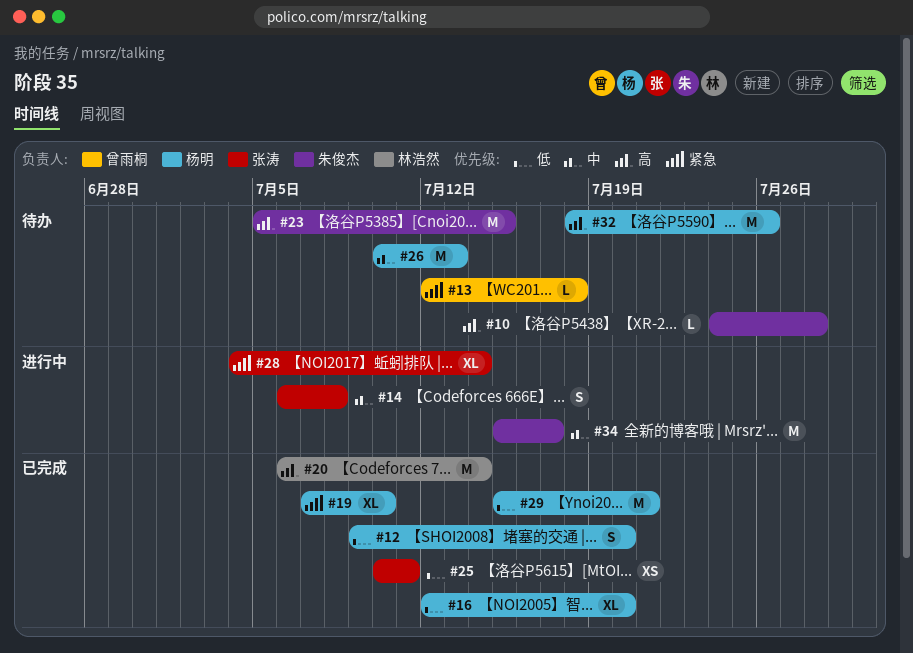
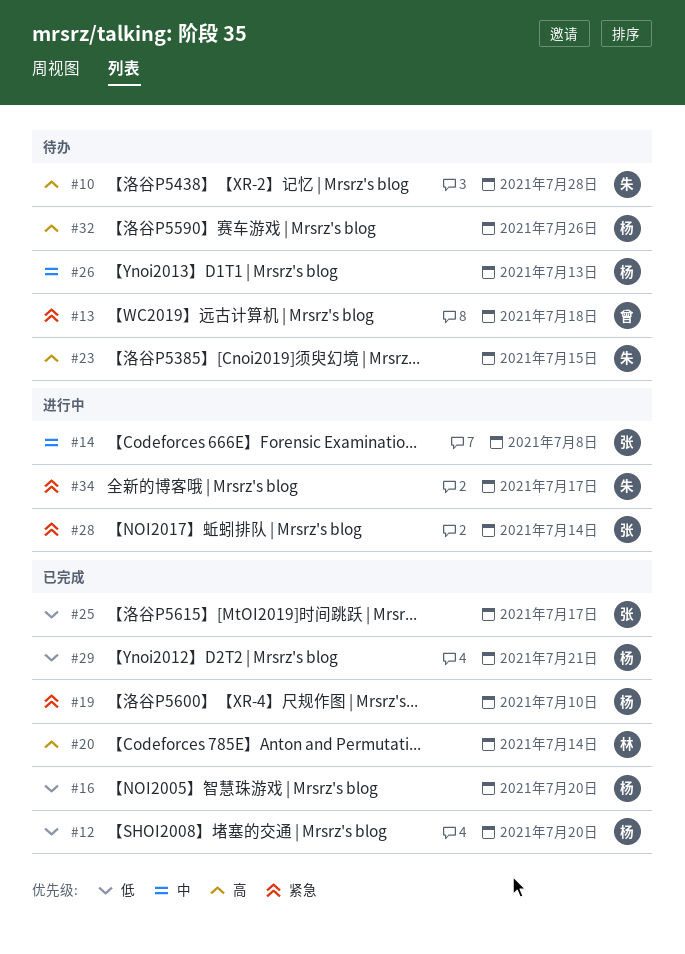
#25, due: Jul 11 -> Jul 17
#34, priority: 中 -> 紧急

